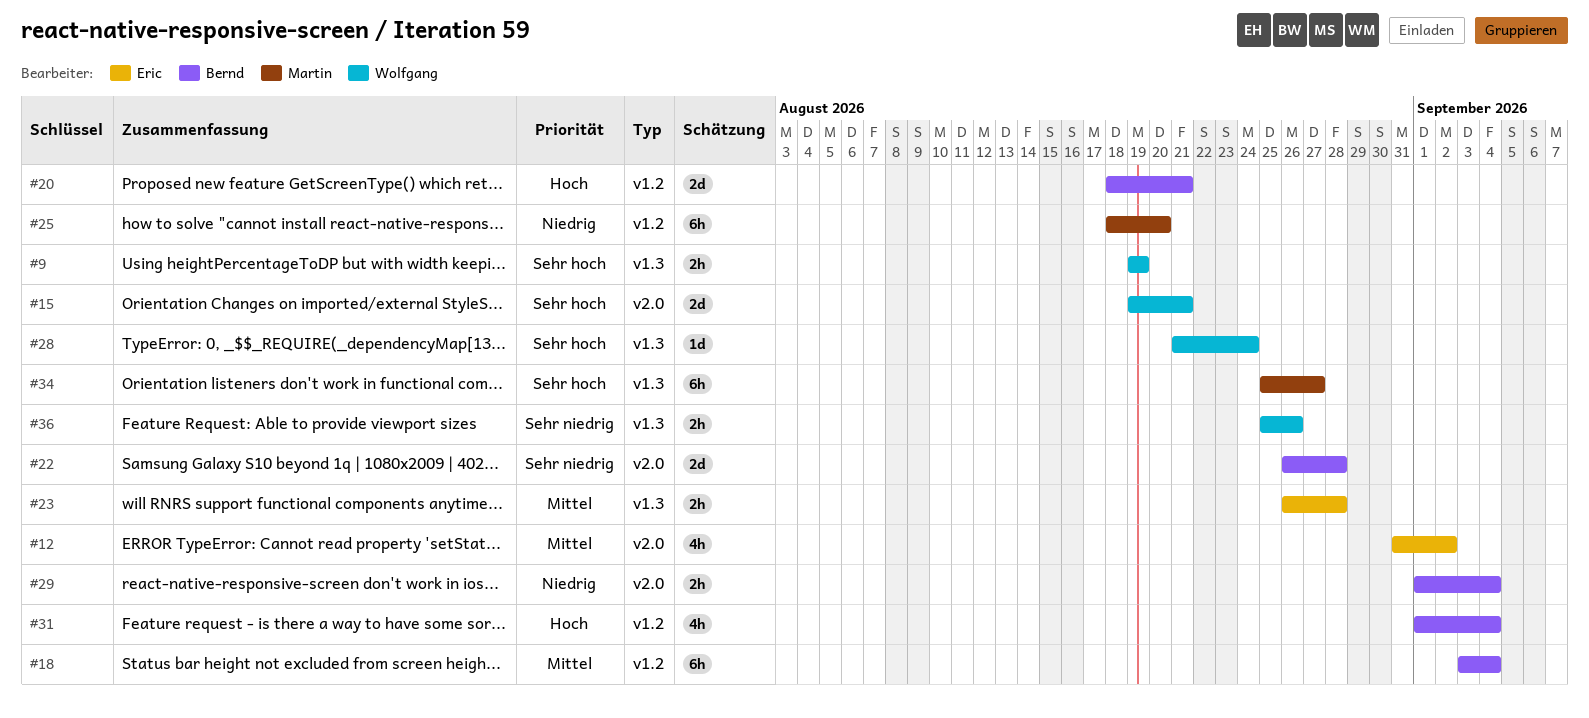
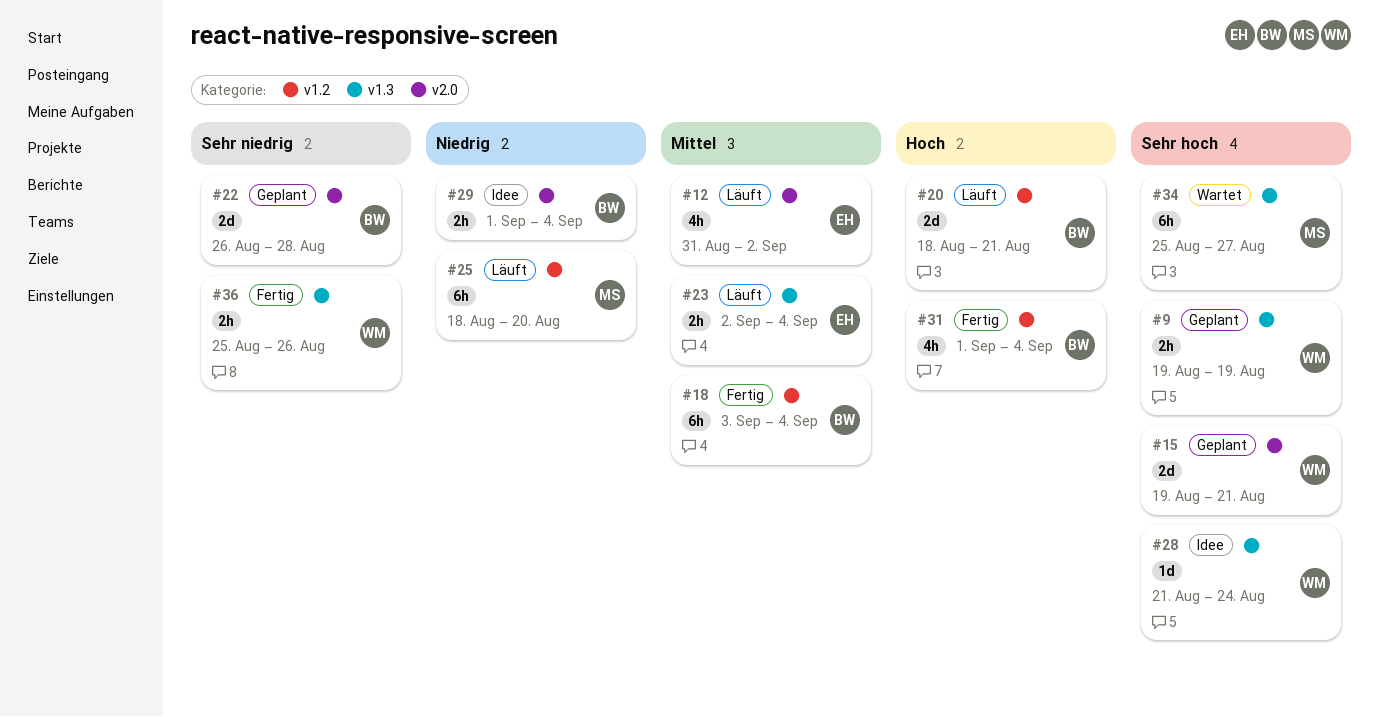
#23, start: Aug 26 -> Sep 2
#23, due: Aug 28 -> Sep 4

